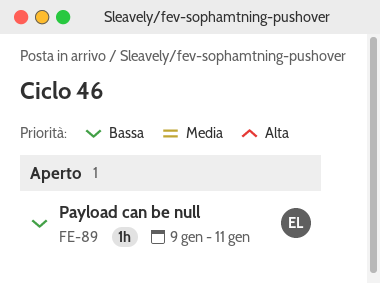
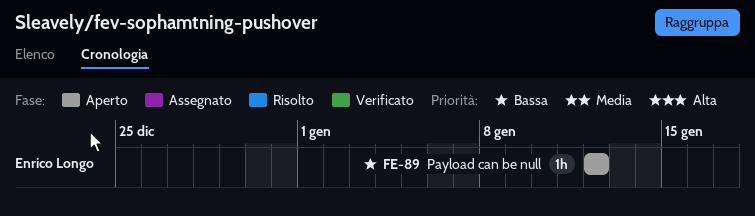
FE-89, start: Jan 9 -> Jan 12
FE-89, due: Jan 11 -> Jan 12

